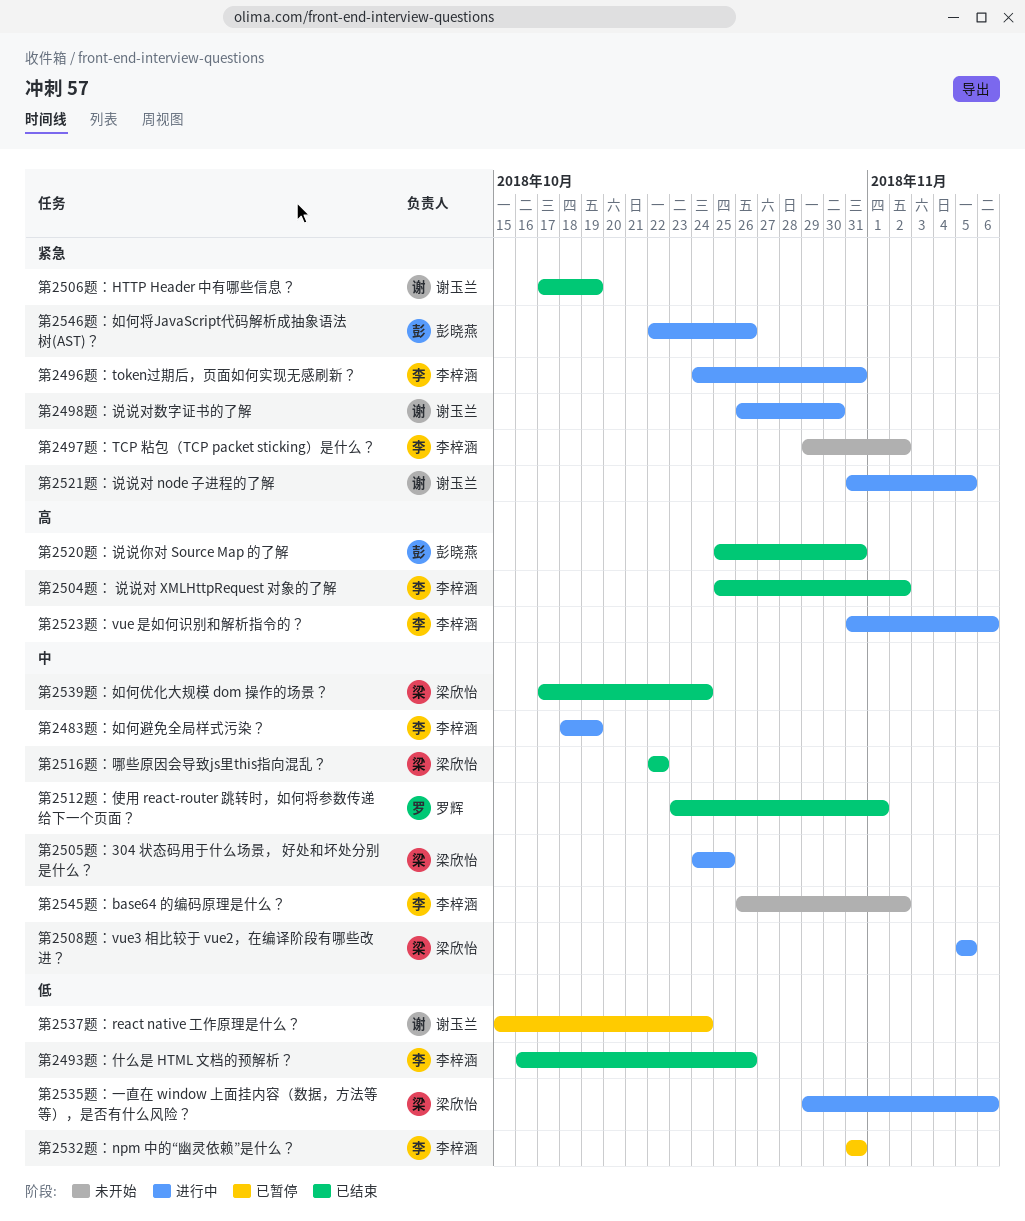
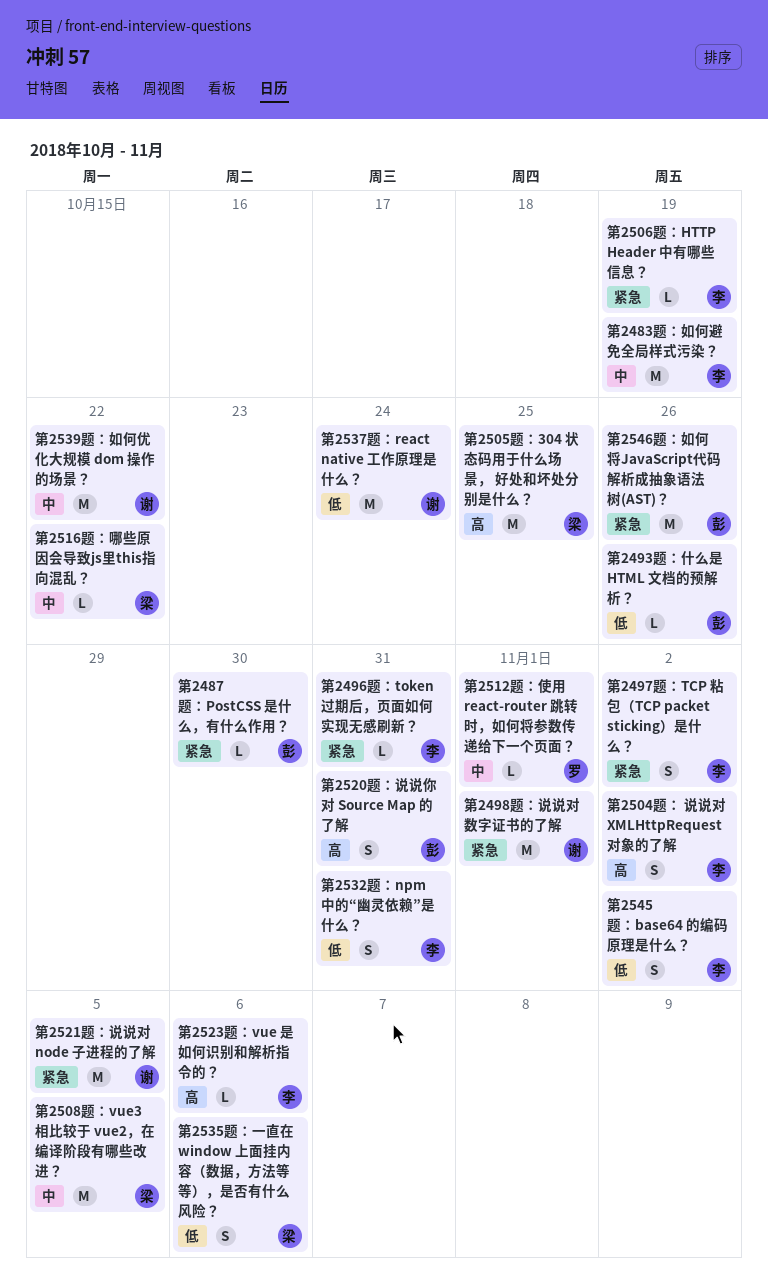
第2487题：PostCSS 是什么，有什么作用？: none -> present
第2493题：什么是 HTML 文档的预解析？, owner: 李梓涵 -> 彭晓燕
第2498题：说说对数字证书的了解, due: Oct 30 -> Nov 1
第2505题：304 状态码用于什么场景， 好处和坏处分别是什么？, priority: 中 -> 高
第2506题：HTTP Header 中有哪些信息？, owner: 谢玉兰 -> 李梓涵
第2539题：如何优化大规模 dom 操作的场景？, owner: 梁欣怡 -> 谢玉兰
第2539题：如何优化大规模 dom 操作的场景？, due: Oct 24 -> Oct 22
第2545题：base64 的编码原理是什么？, priority: 中 -> 低

